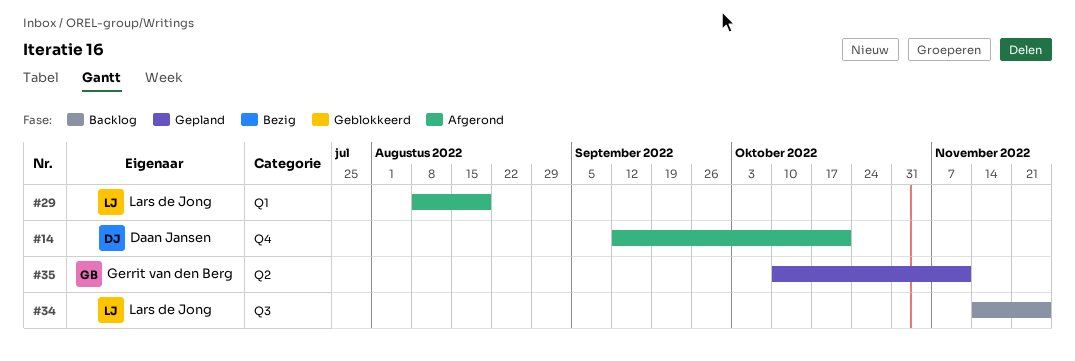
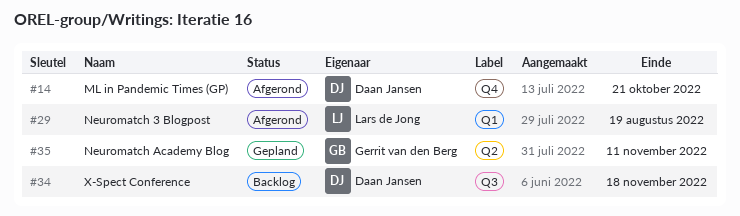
#34, owner: Lars de Jong -> Daan Jansen
#34, due: Nov 25 -> Nov 18

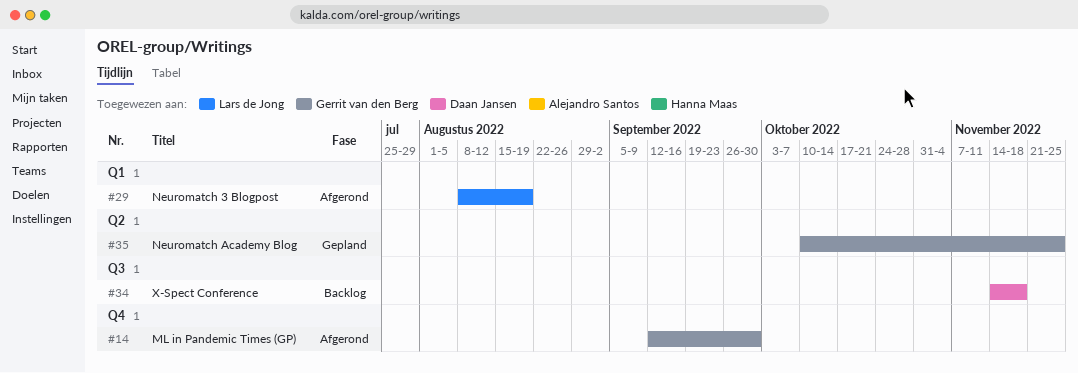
#14, owner: Daan Jansen -> Gerrit van den Berg
#14, due: Oct 21 -> Sep 30
#35, due: Nov 11 -> Nov 25

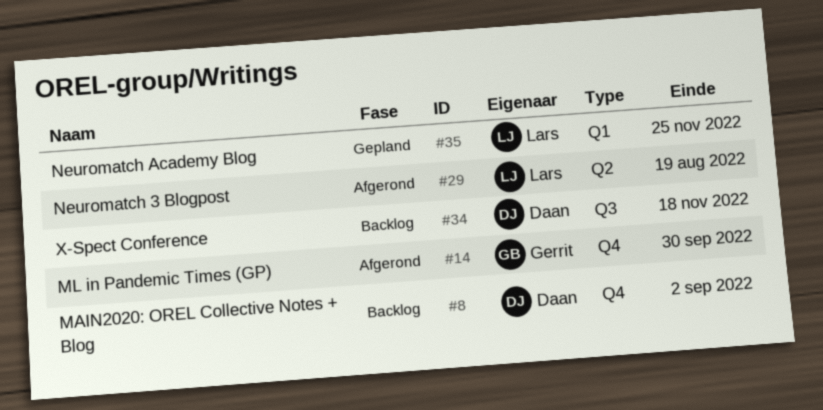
#8: none -> present
#29, label: Q1 -> Q2
#35, owner: Gerrit van den Berg -> Lars de Jong
#35, label: Q2 -> Q1

